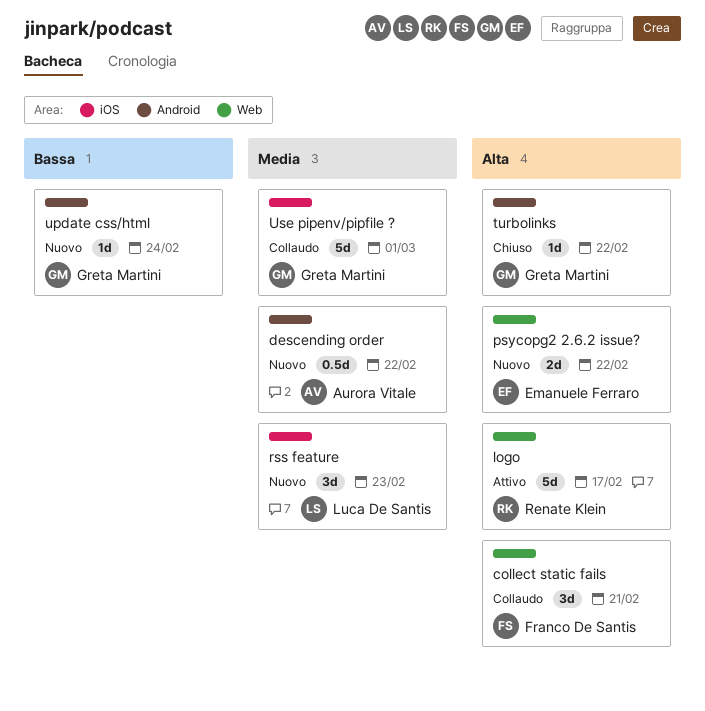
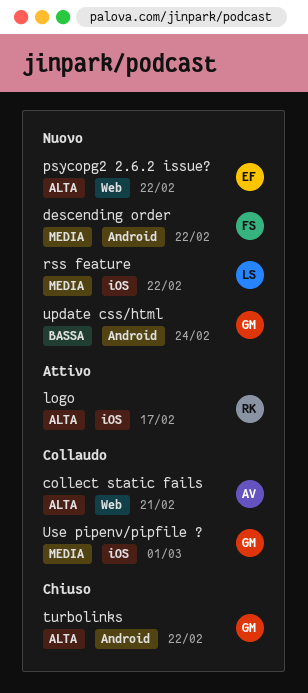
collect static fails, owner: Franco De Santis -> Aurora Vitale
descending order, owner: Aurora Vitale -> Franco De Santis
logo, label: Web -> iOS
rss feature, due: Feb 23 -> Feb 22

